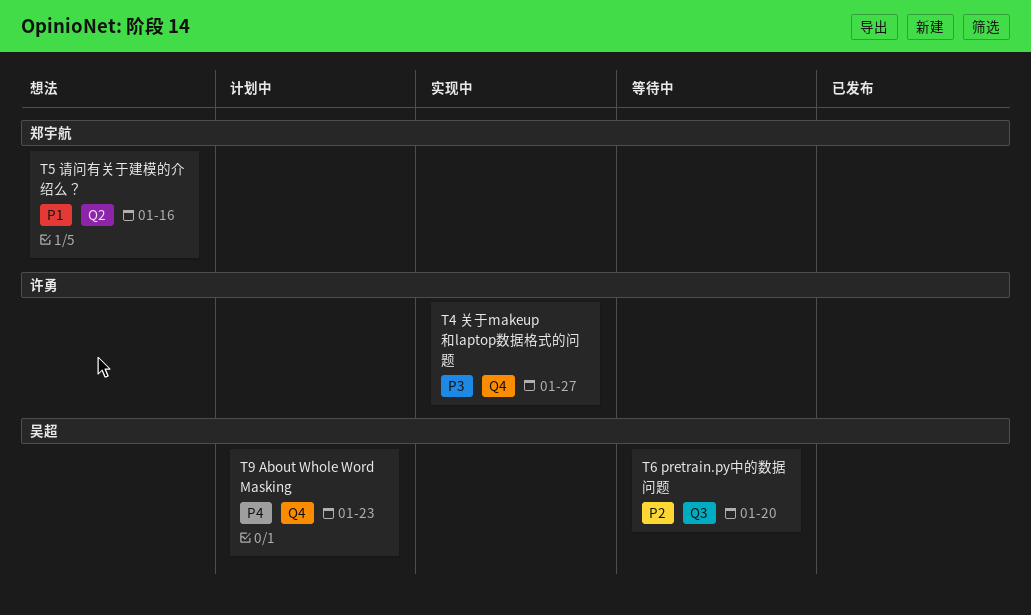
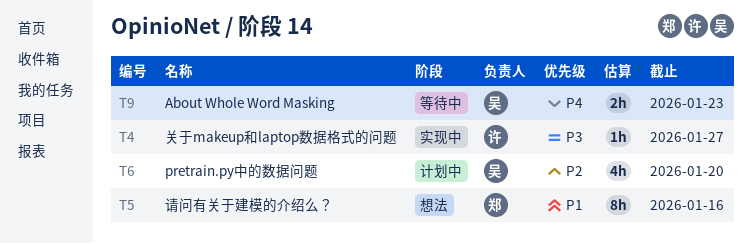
T6, status: 等待中 -> 计划中
T9, status: 计划中 -> 等待中

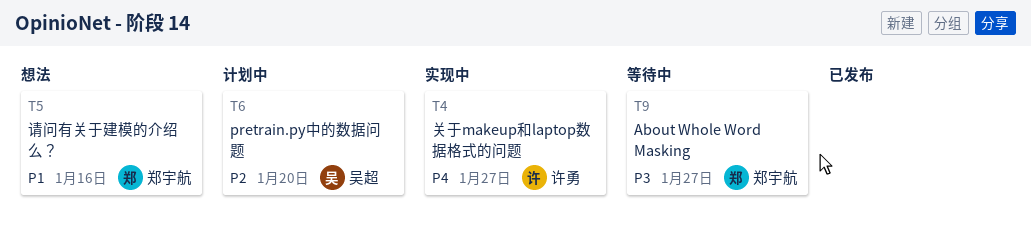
T4, priority: P3 -> P4
T9, owner: 吴超 -> 郑宇航
T9, priority: P4 -> P3
T9, due: Jan 23 -> Jan 27

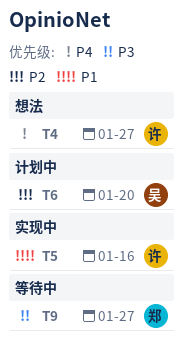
T4, status: 实现中 -> 想法
T5, status: 想法 -> 实现中
T5, owner: 郑宇航 -> 许勇

